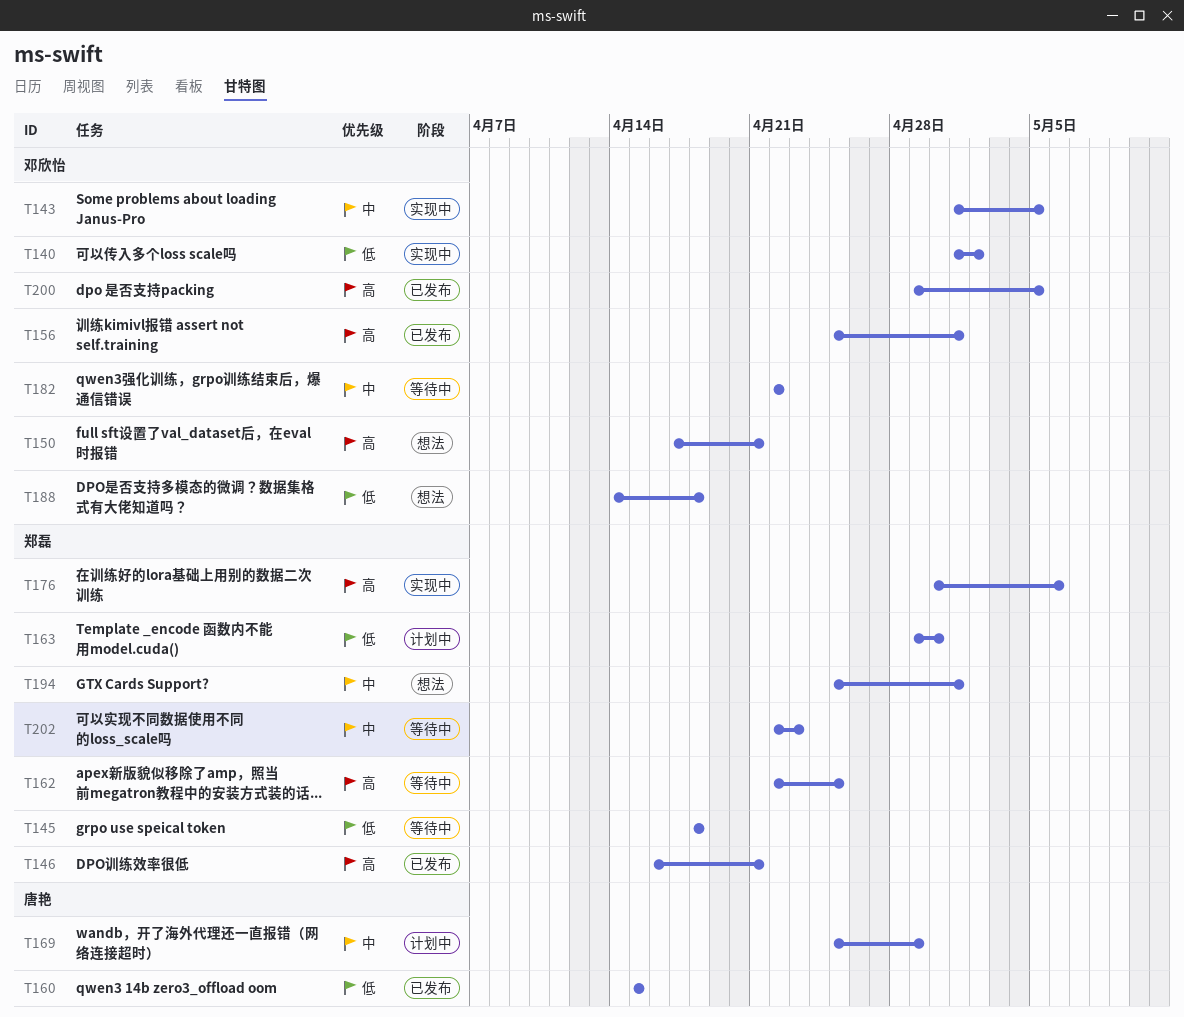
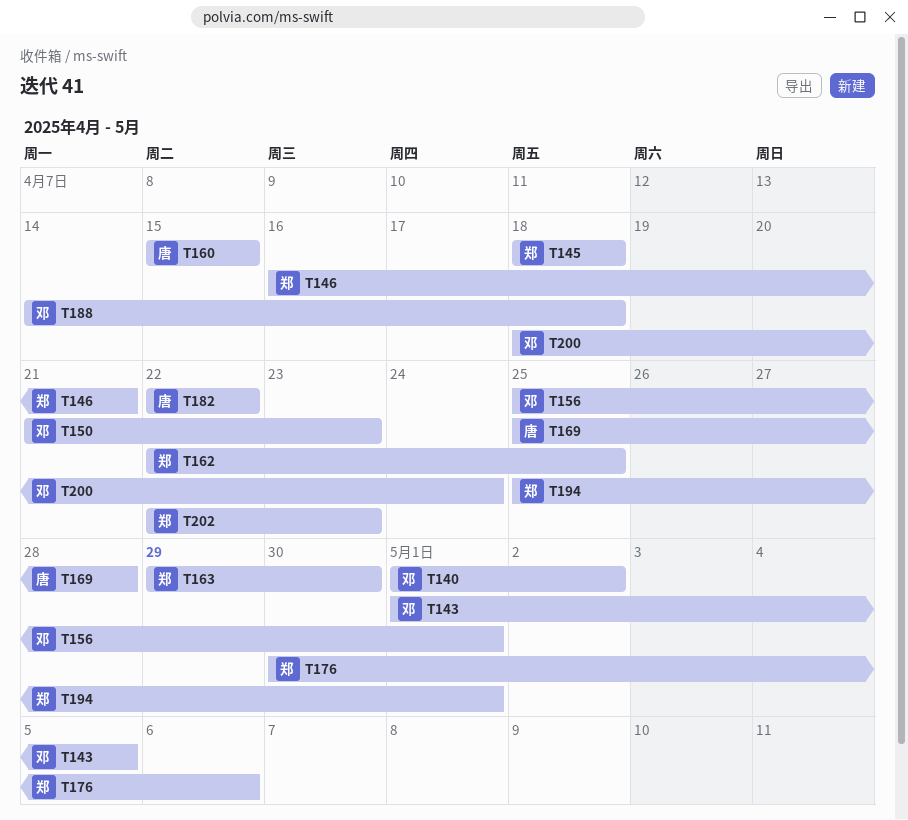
T150, start: Apr 17 -> Apr 21
T150, due: Apr 21 -> Apr 23
T169, due: Apr 29 -> Apr 28
T182, owner: 邓欣怡 -> 唐艳
T200, start: Apr 29 -> Apr 18
T200, due: May 5 -> Apr 24

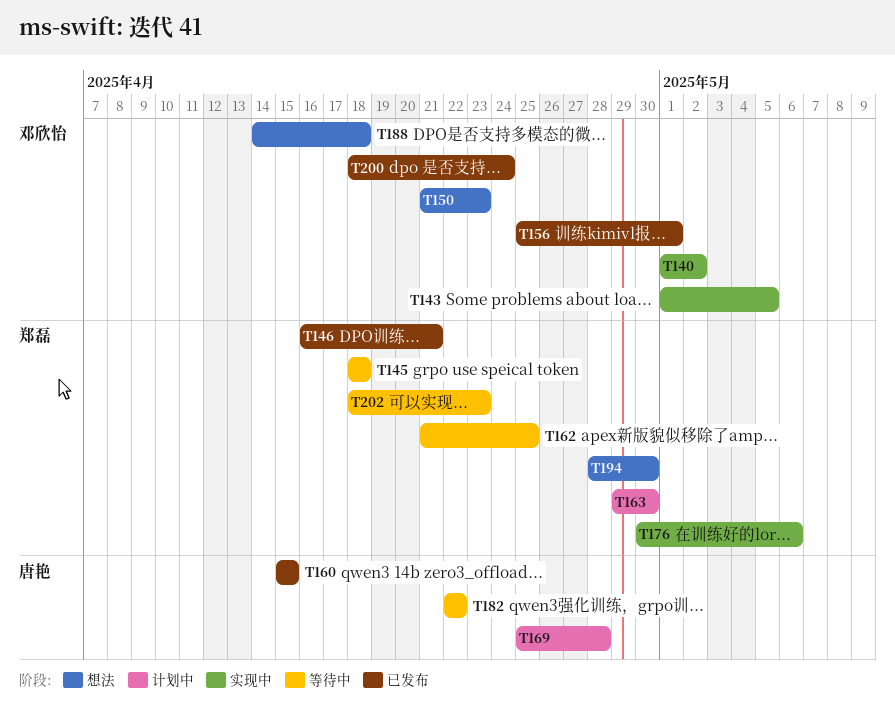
T162, start: Apr 22 -> Apr 21
T194, start: Apr 25 -> Apr 28
T194, due: May 1 -> Apr 30
T202, start: Apr 22 -> Apr 18

